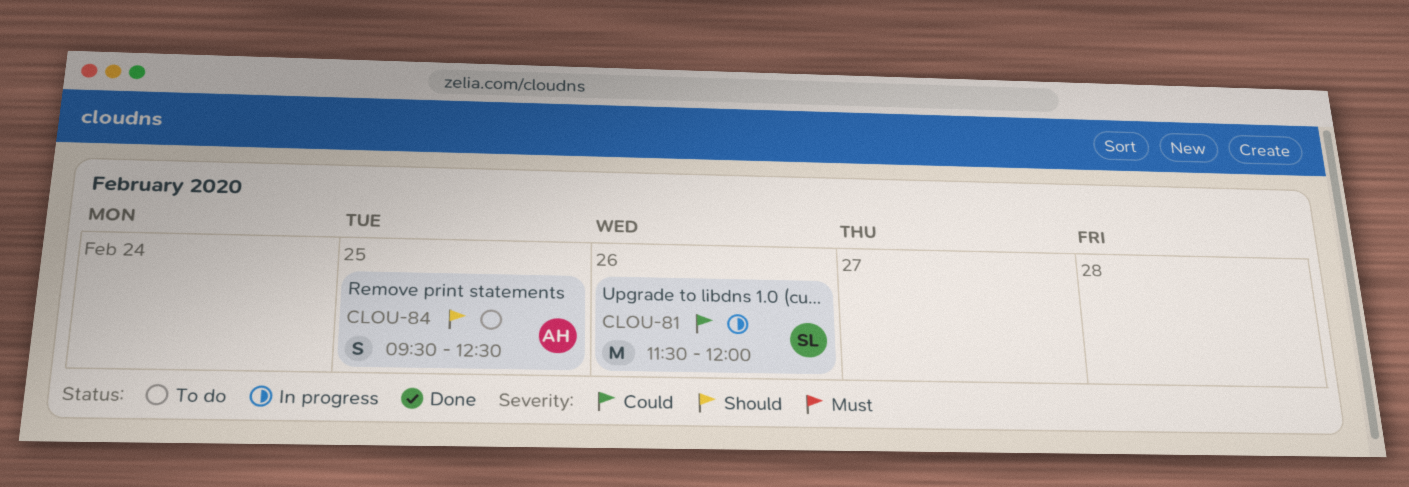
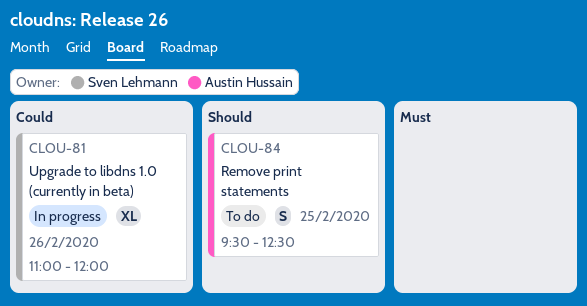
CLOU-81, estimate: M -> XL
CLOU-81, begins: 11:30 -> 11:00

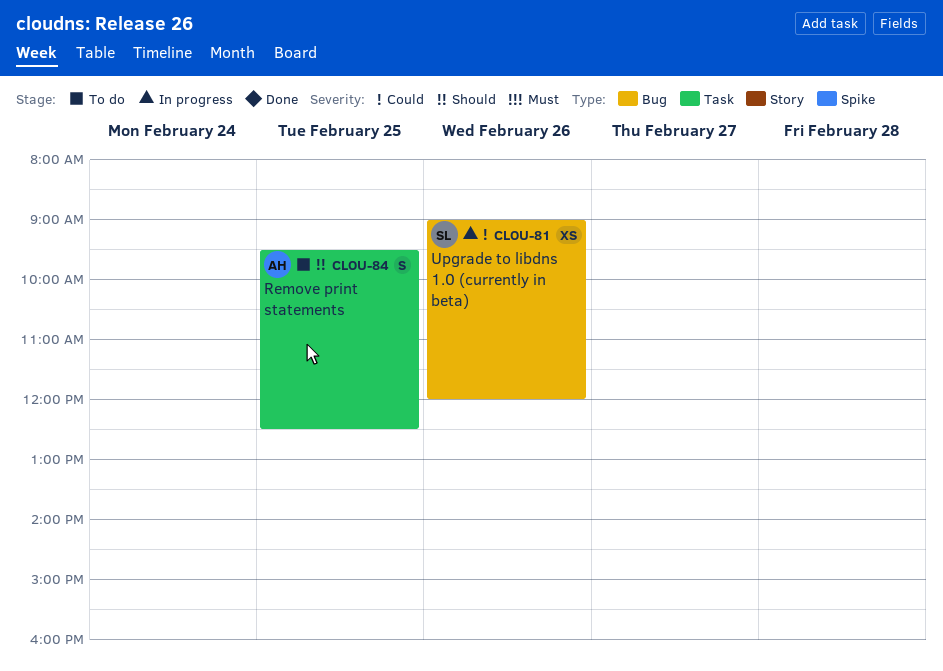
CLOU-81, estimate: XL -> XS
CLOU-81, begins: 11:00 -> 09:00

